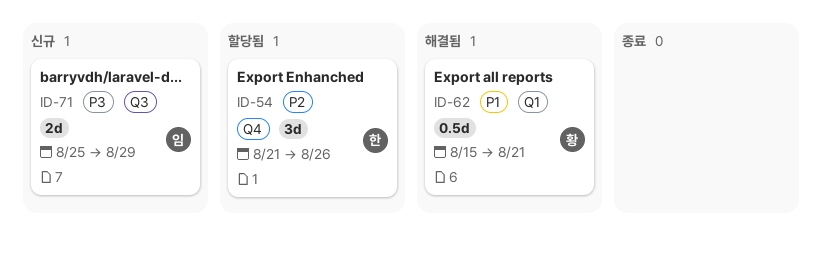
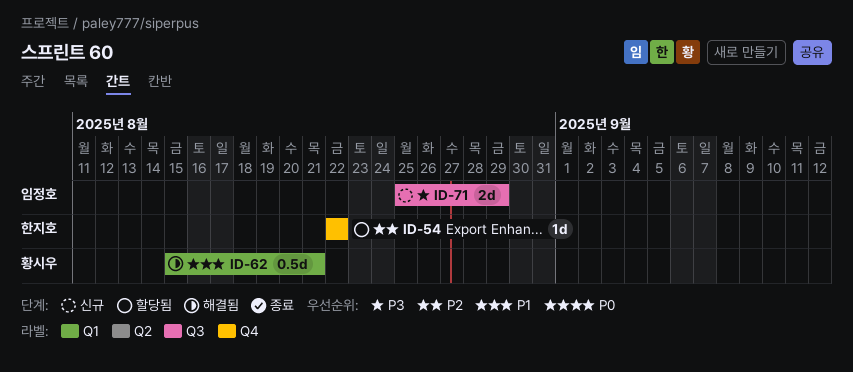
ID-54, estimate: 3d -> 1d
ID-54, start: Aug 21 -> Aug 22
ID-54, due: Aug 26 -> Aug 22

